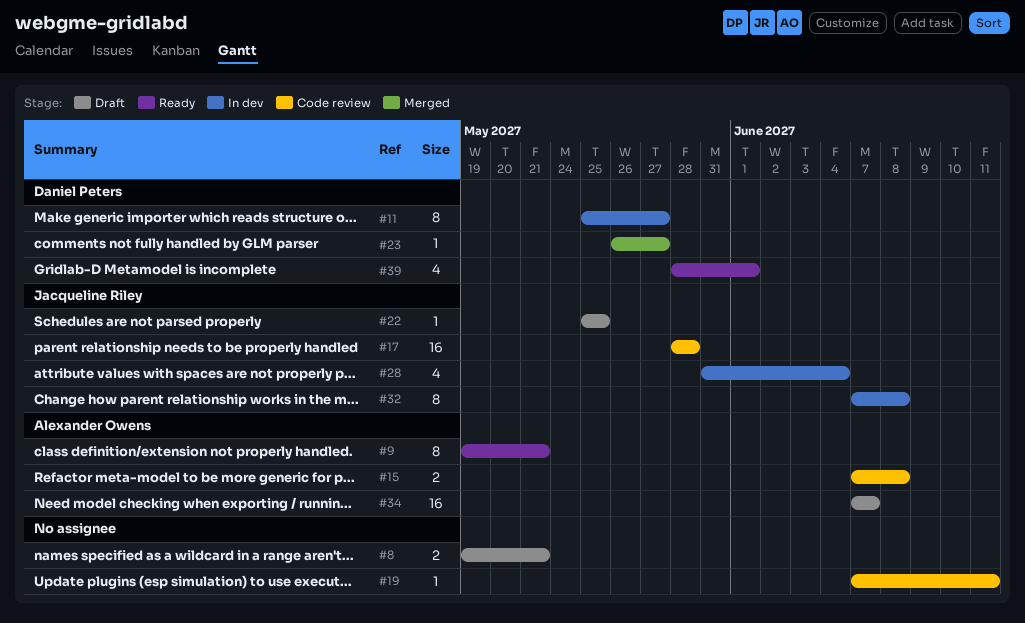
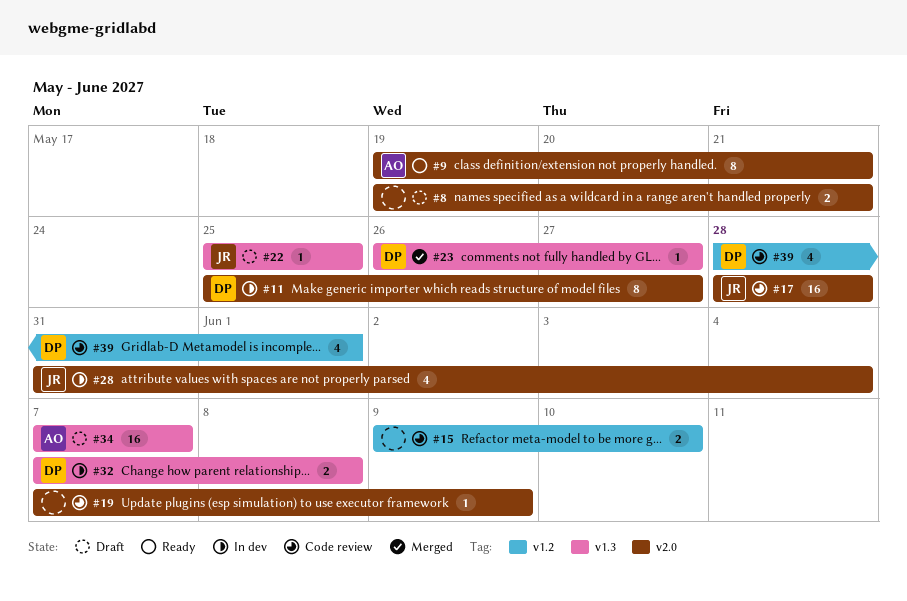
#15, owner: Alexander Owens -> none
#15, start: Jun 7 -> Jun 9
#15, due: Jun 8 -> Jun 10
#19, due: Jun 11 -> Jun 9
#32, owner: Jacqueline Riley -> Daniel Peters
#32, estimate: 8 -> 2
#39, status: Ready -> Code review

